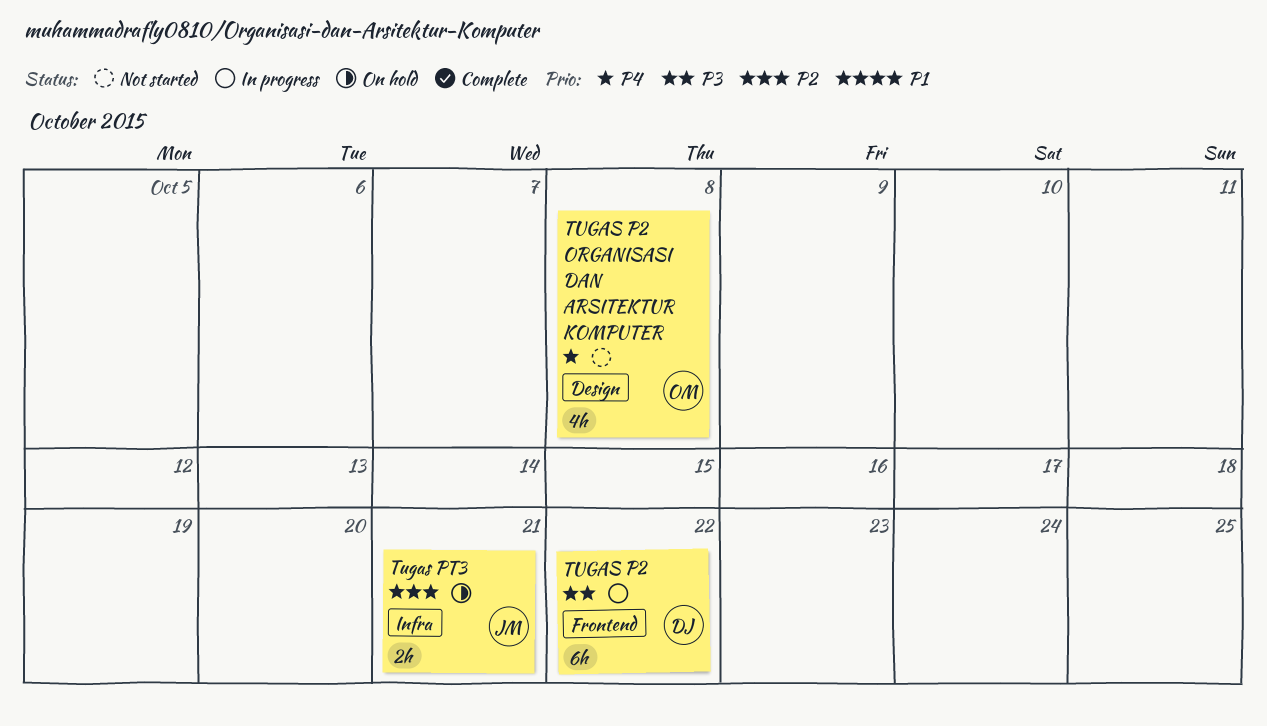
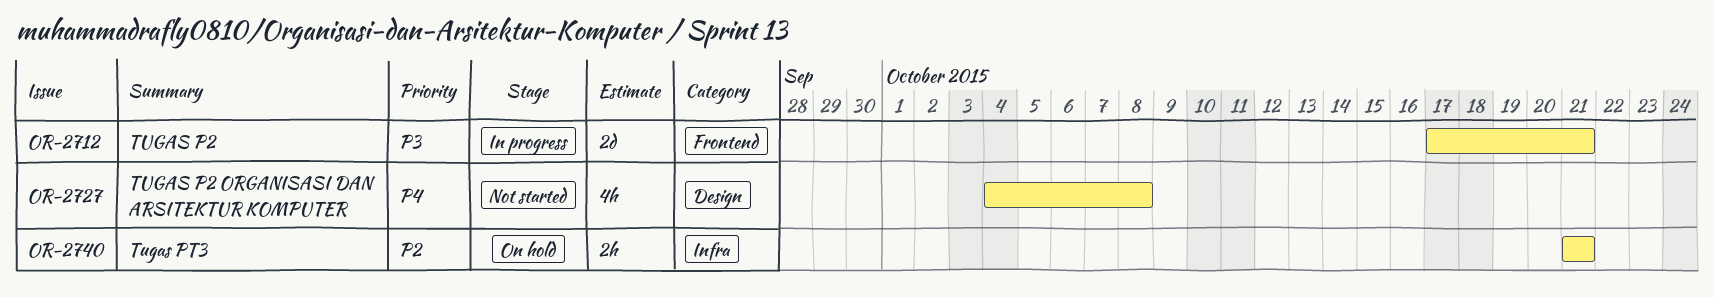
TUGAS P2, estimate: 6h -> 2d
TUGAS P2, due: Oct 22 -> Oct 21

